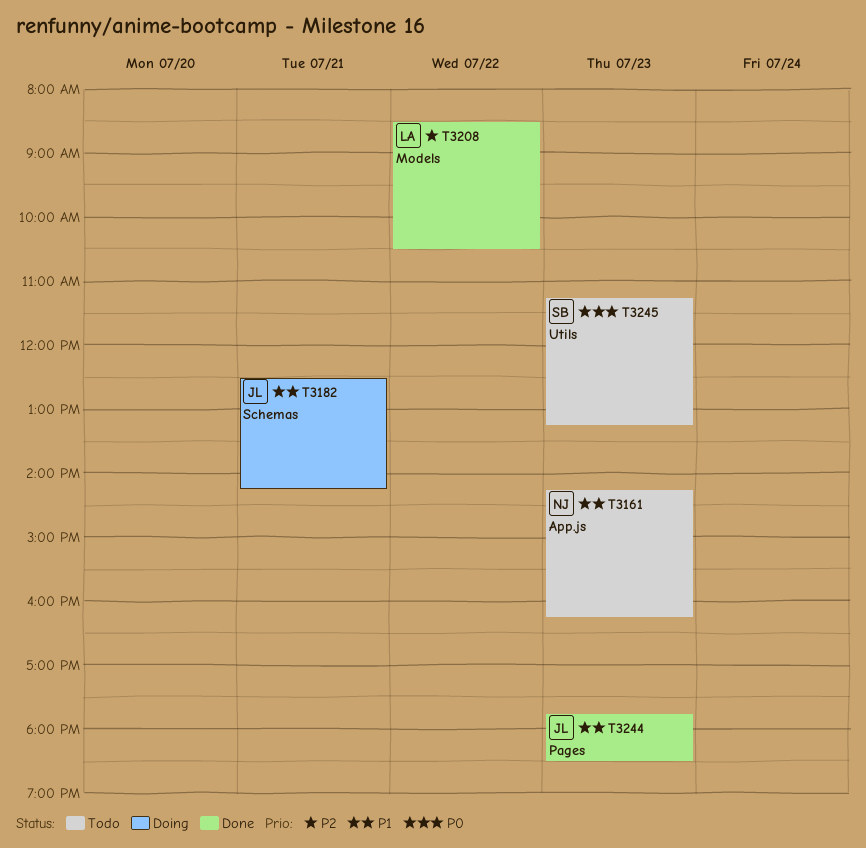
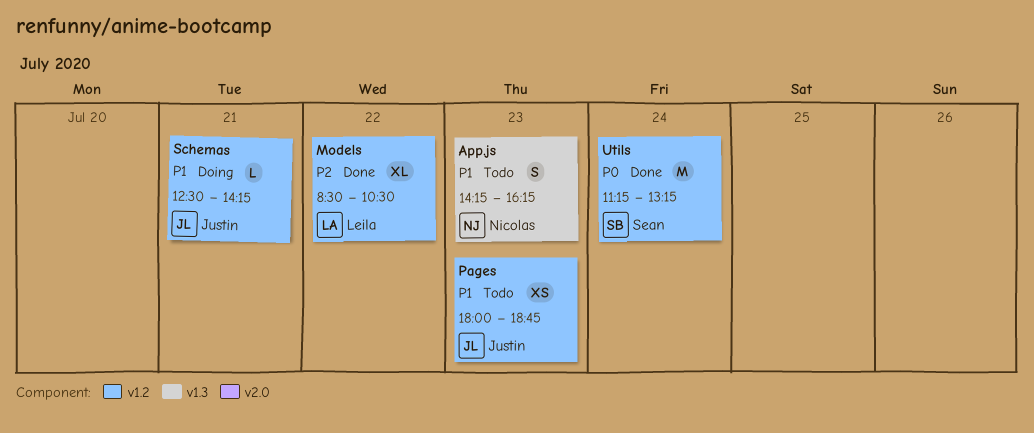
Pages, status: Done -> Todo
Pages, begins: 17:45 -> 18:00
Pages, ends: 18:30 -> 18:45
Utils, status: Todo -> Done
Utils, day: Jul 23 -> Jul 24

